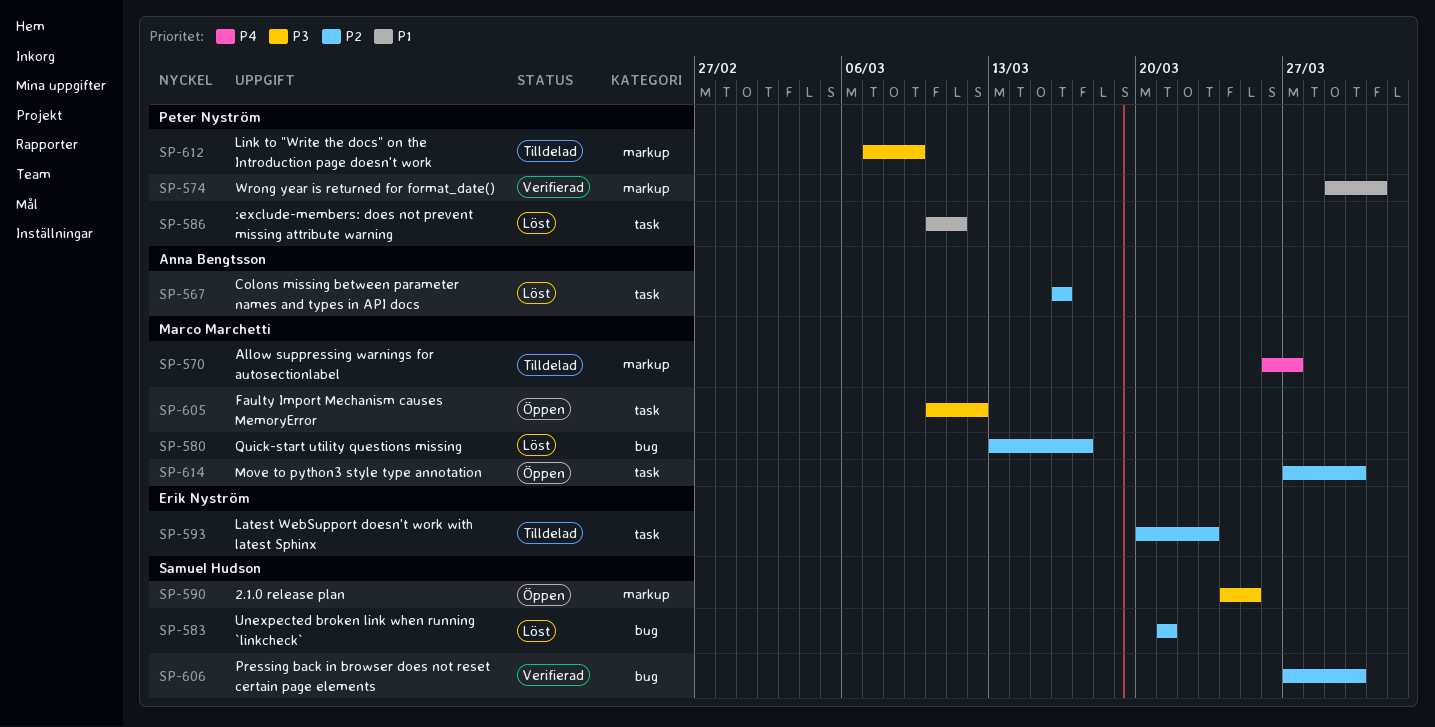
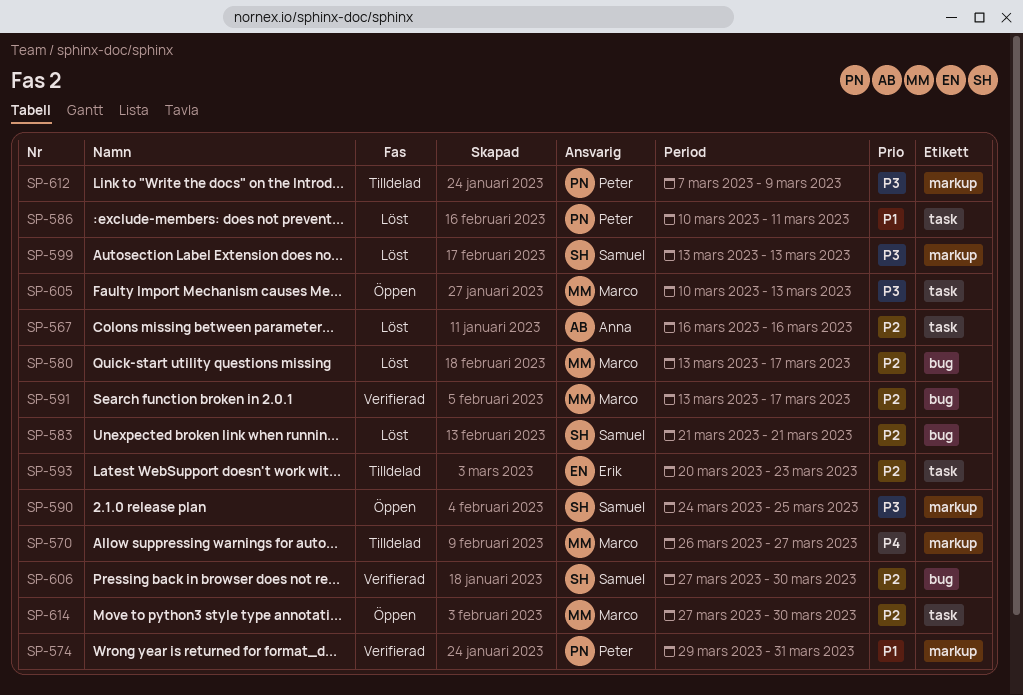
SP-591: none -> present
SP-599: none -> present
SP-605, due: Mar 12 -> Mar 13

